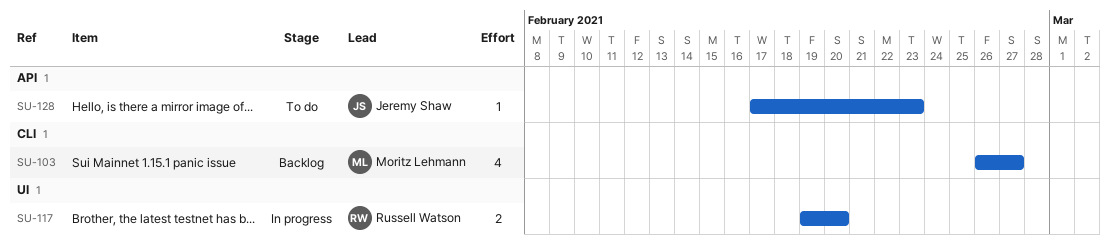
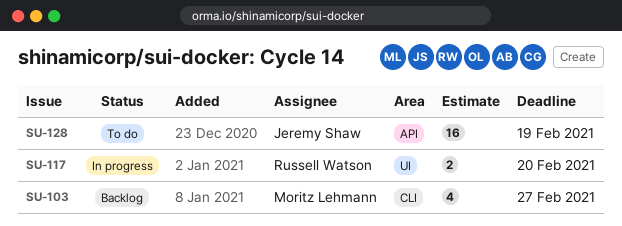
SU-128, estimate: 1 -> 16
SU-128, due: Feb 23 -> Feb 19

